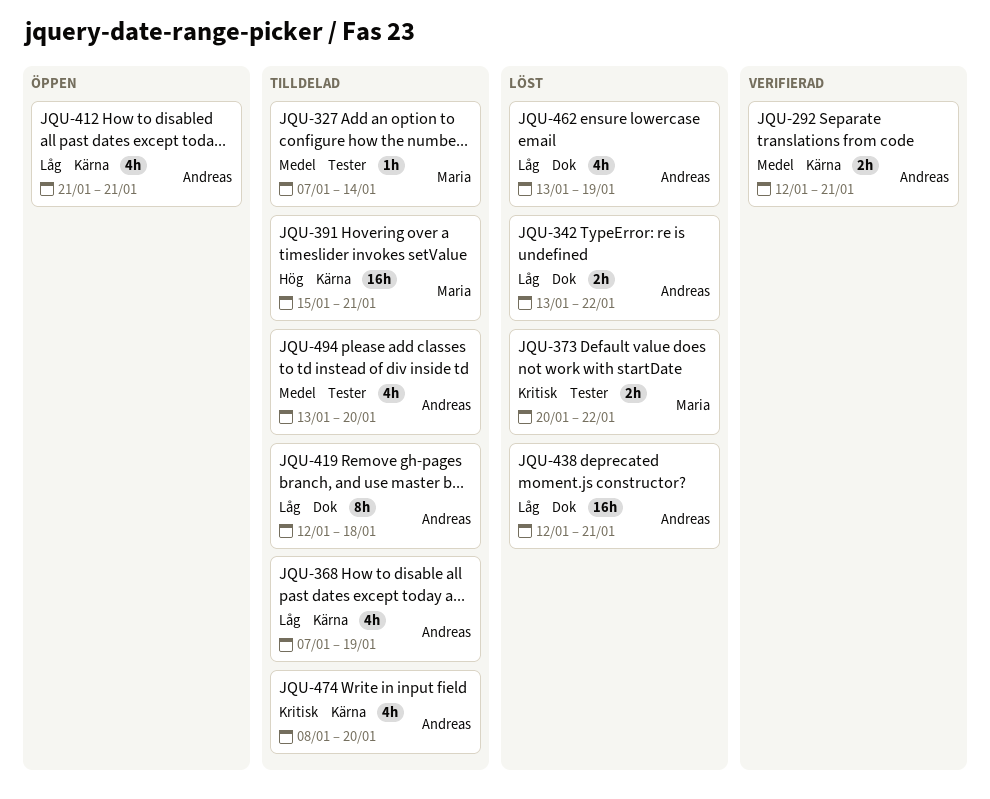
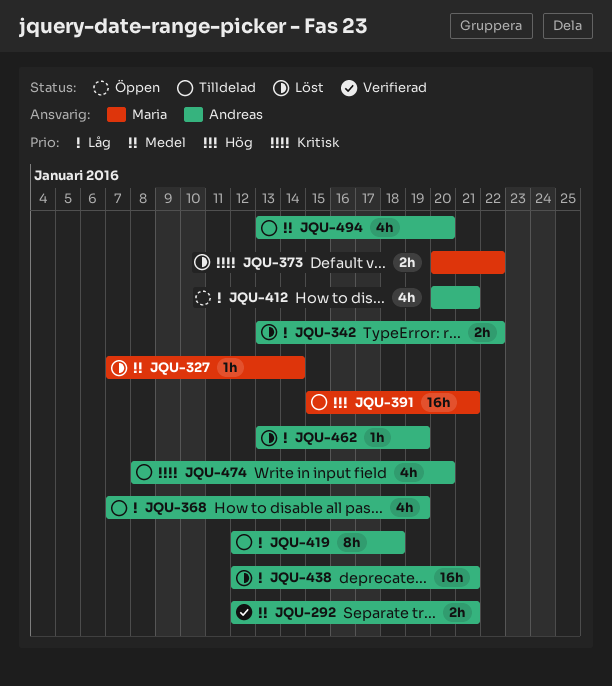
JQU-327, status: Tilldelad -> Löst
JQU-412, start: Jan 21 -> Jan 20
JQU-462, estimate: 4h -> 1h

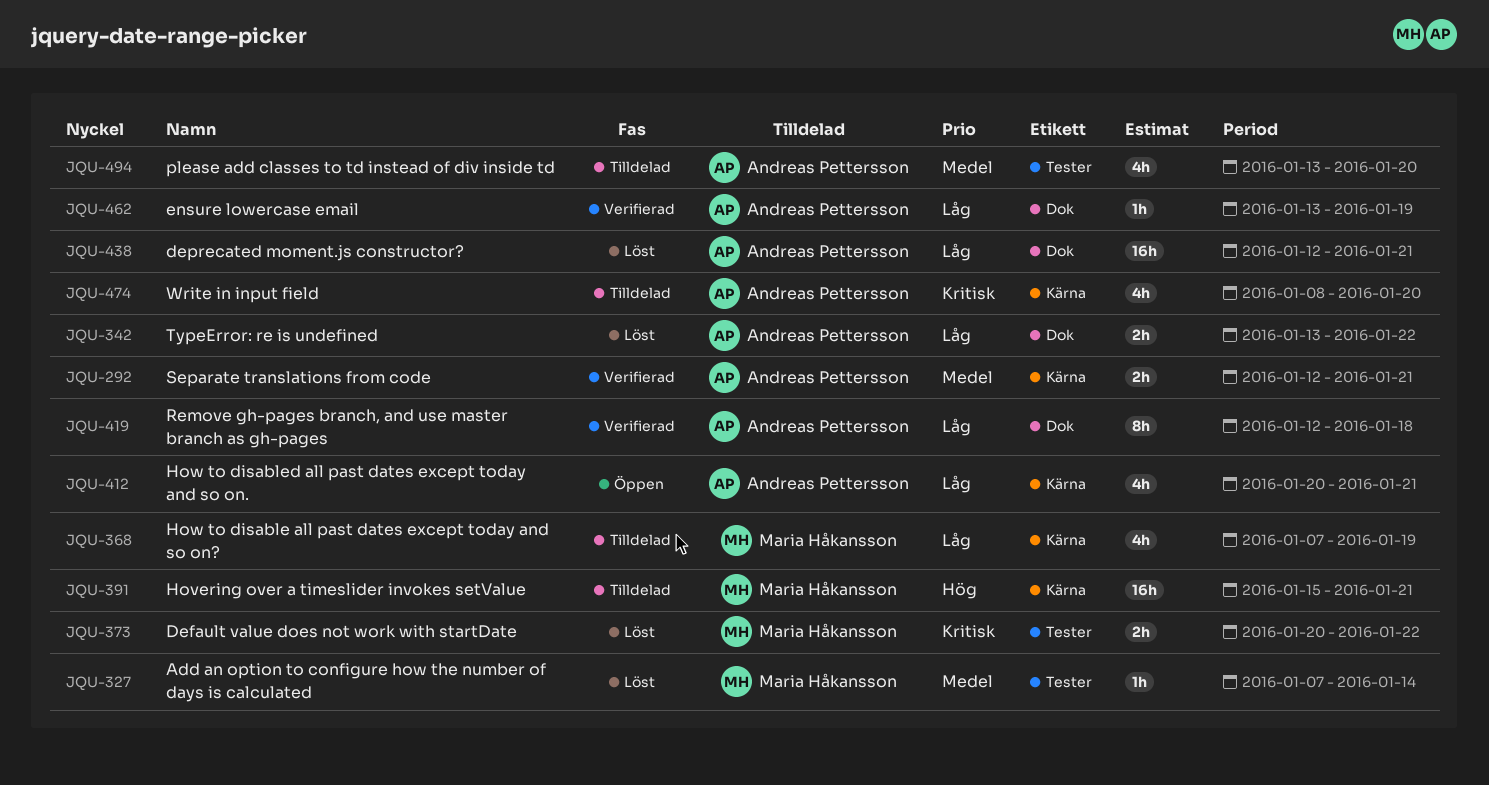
JQU-368, owner: Andreas Pettersson -> Maria Håkansson
JQU-419, status: Tilldelad -> Verifierad
JQU-462, status: Löst -> Verifierad

